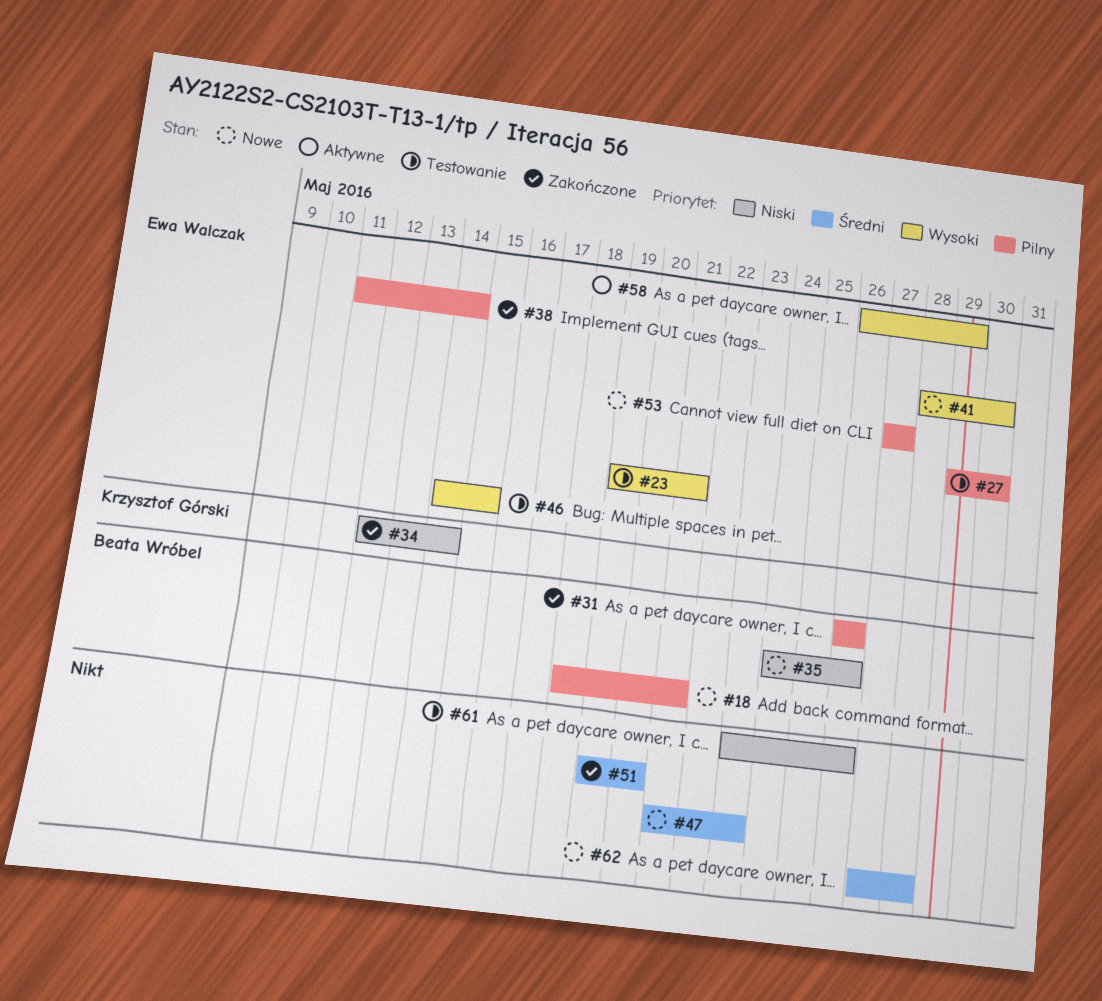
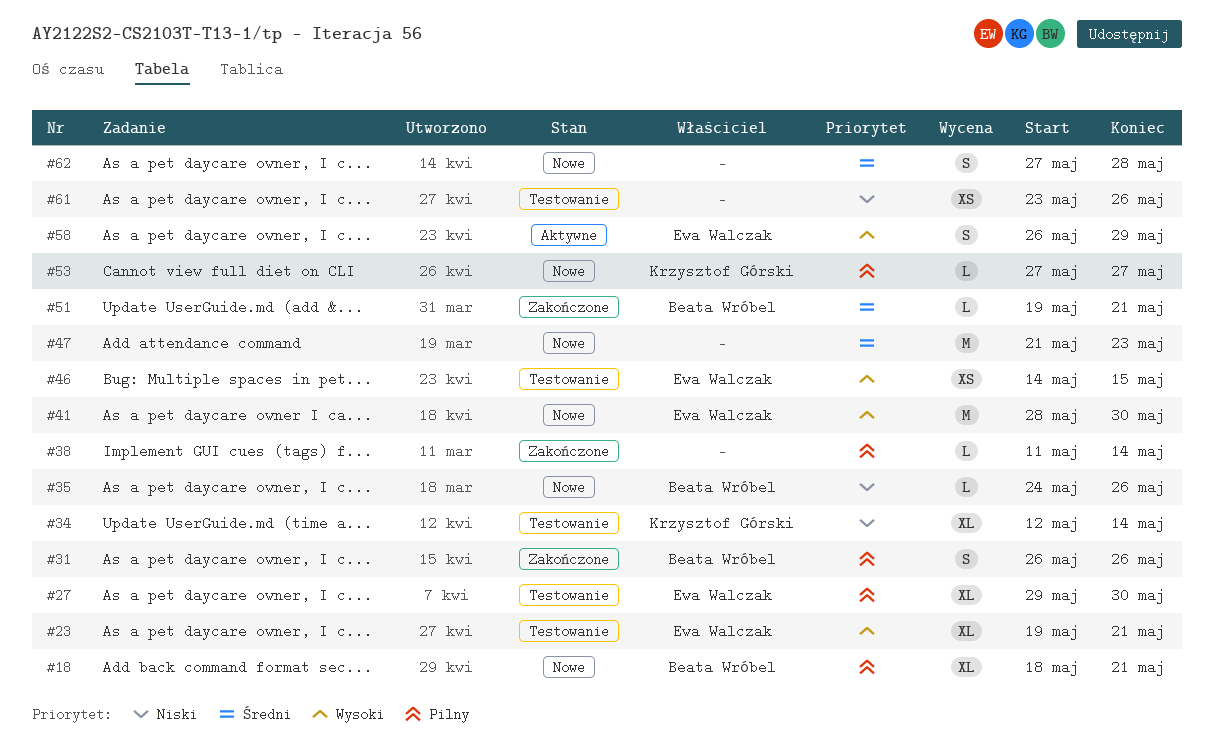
#34, status: Zakończone -> Testowanie
#38, owner: Ewa Walczak -> none
#51, owner: none -> Beata Wróbel
#51, due: May 20 -> May 21
#53, owner: Ewa Walczak -> Krzysztof Górski

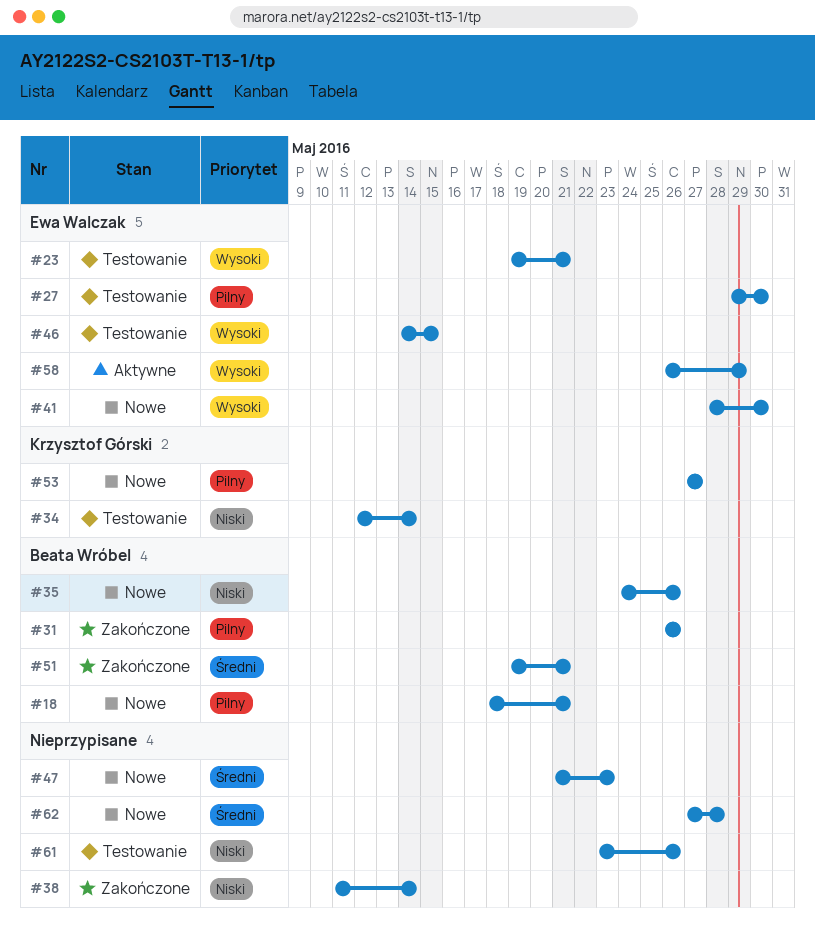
#38, priority: Pilny -> Niski

